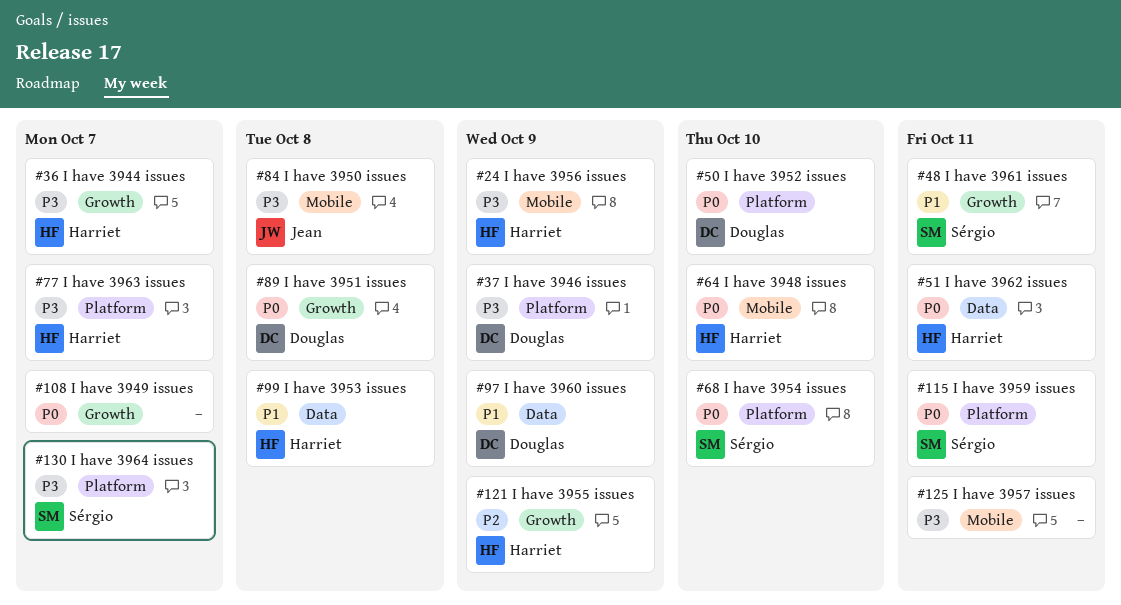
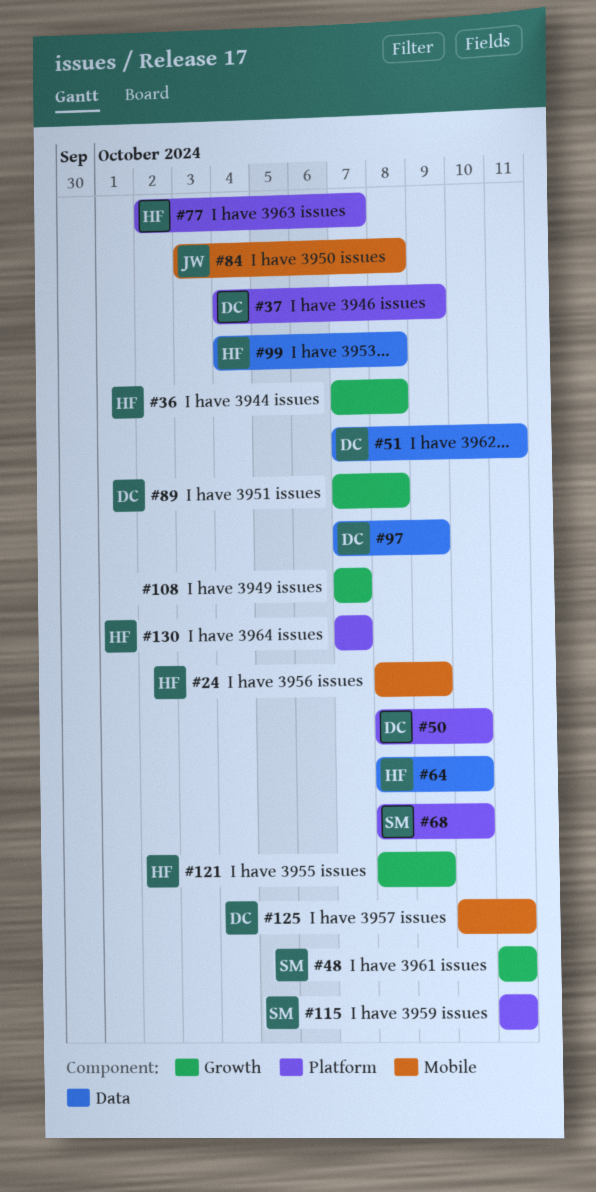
#36, due: Oct 7 -> Oct 8
#51, owner: Harriet -> Douglas
#64, label: Mobile -> Data
#125, owner: none -> Douglas
#130, owner: Sérgio -> Harriet

